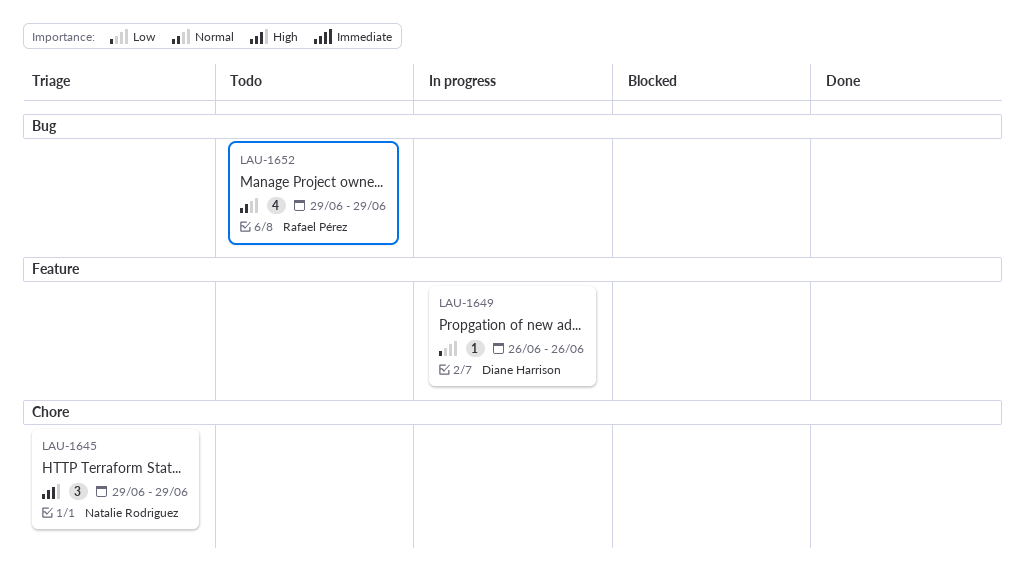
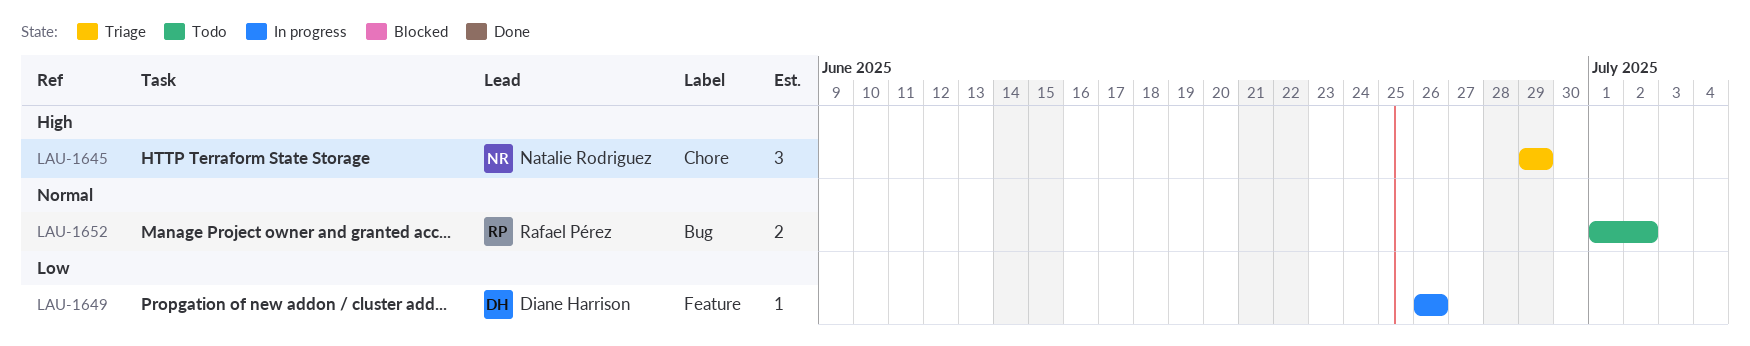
LAU-1652, estimate: 4 -> 2
LAU-1652, start: Jun 29 -> Jul 1
LAU-1652, due: Jun 29 -> Jul 2

